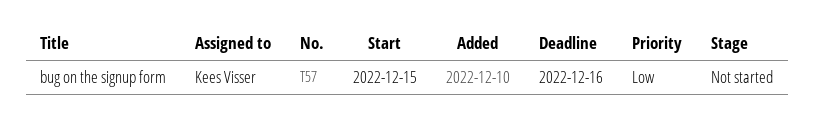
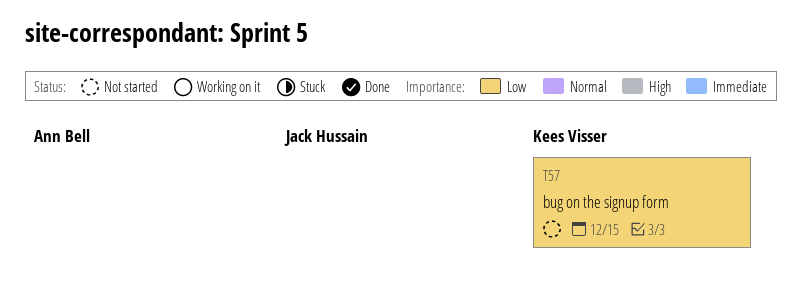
T57, due: Dec 16 -> Dec 15

